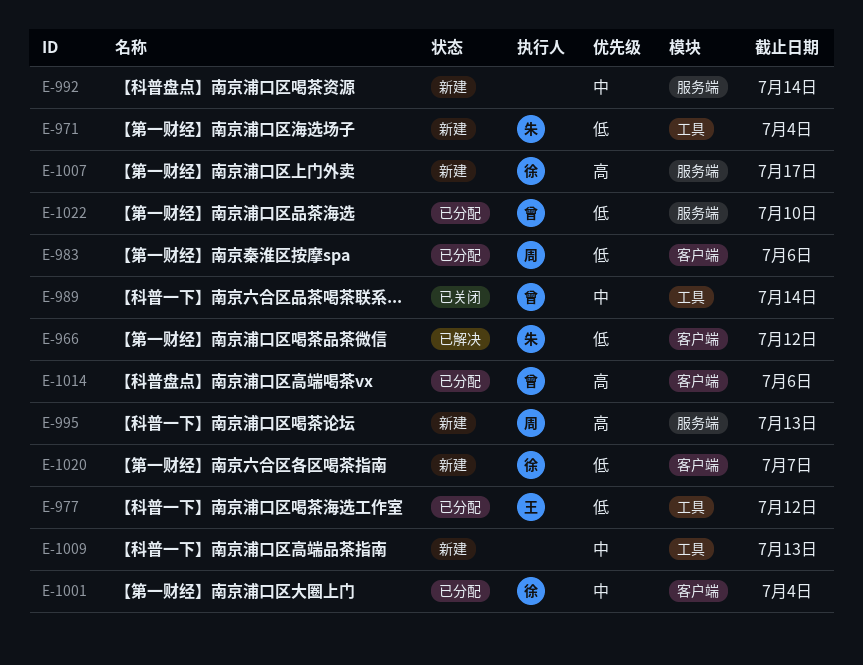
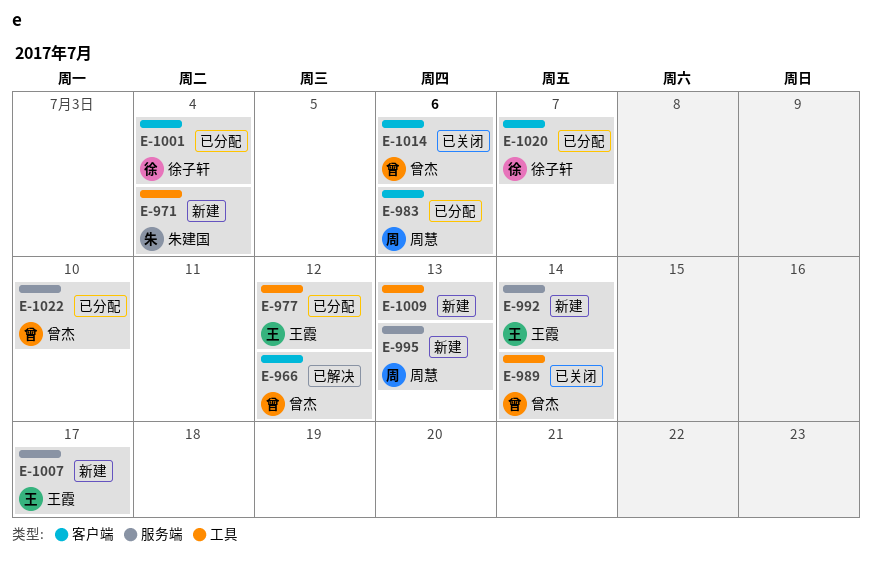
E-966, owner: 朱建国 -> 曾杰
E-992, owner: none -> 王霞
E-1007, owner: 徐子轩 -> 王霞
E-1014, status: 已分配 -> 已关闭
E-1020, status: 新建 -> 已分配

